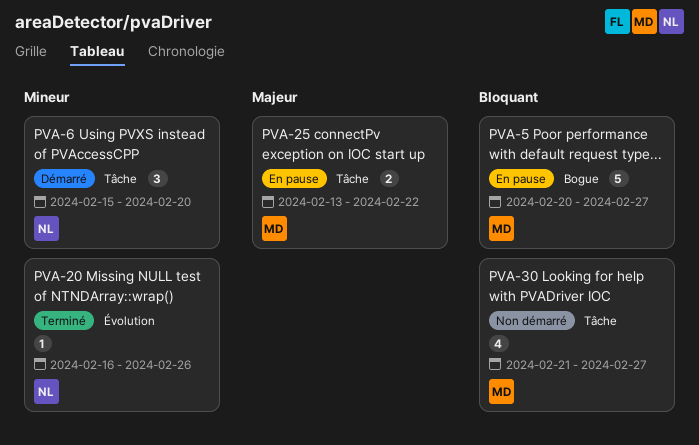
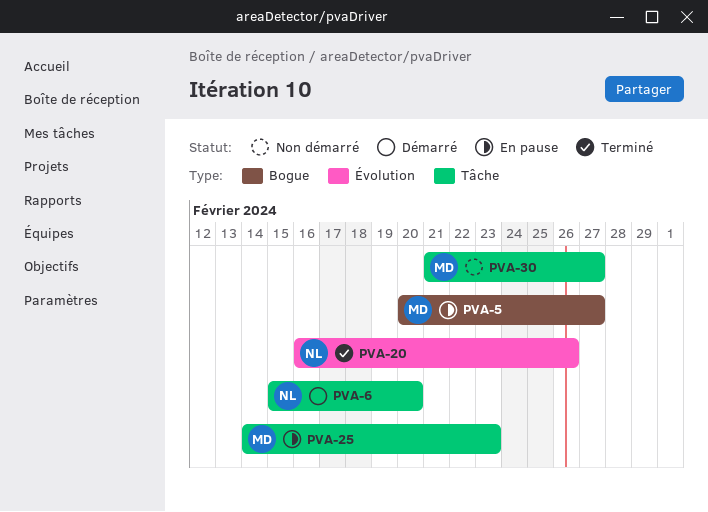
PVA-25, start: Feb 13 -> Feb 14
PVA-25, due: Feb 22 -> Feb 23

